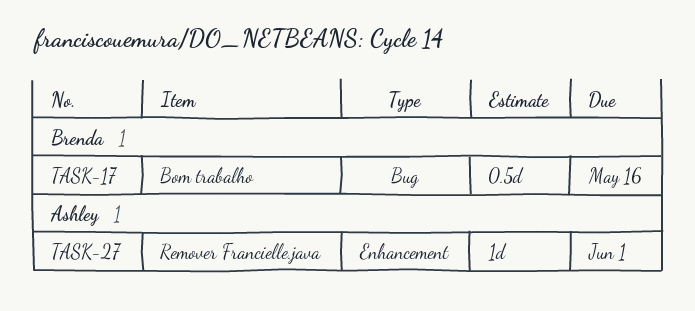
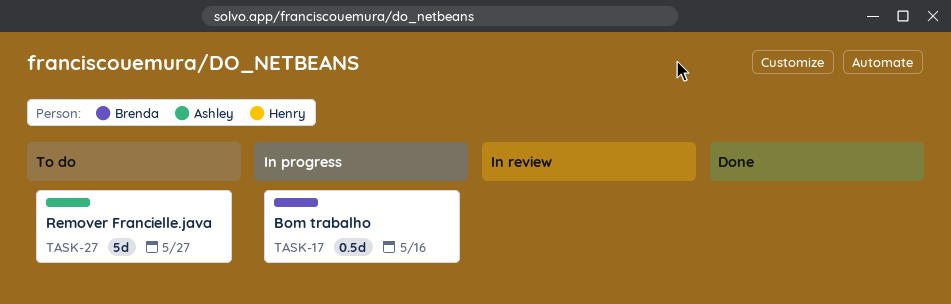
TASK-27, estimate: 1d -> 5d
TASK-27, due: Jun 1 -> May 27

